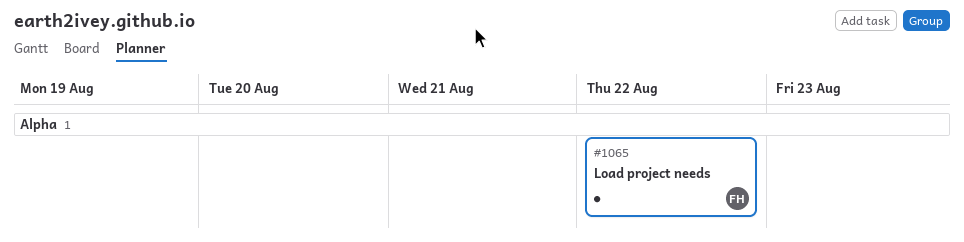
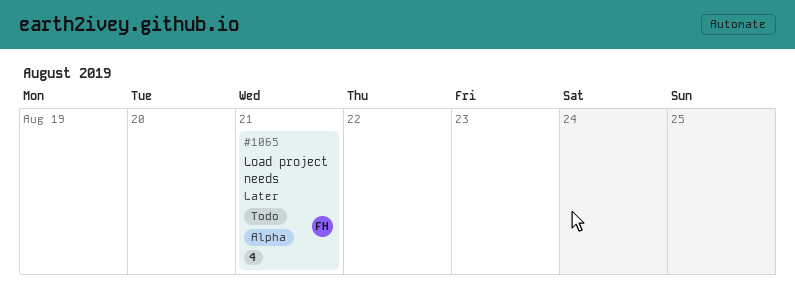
#1065, estimate: 1 -> 4
#1065, due: Aug 22 -> Aug 21

